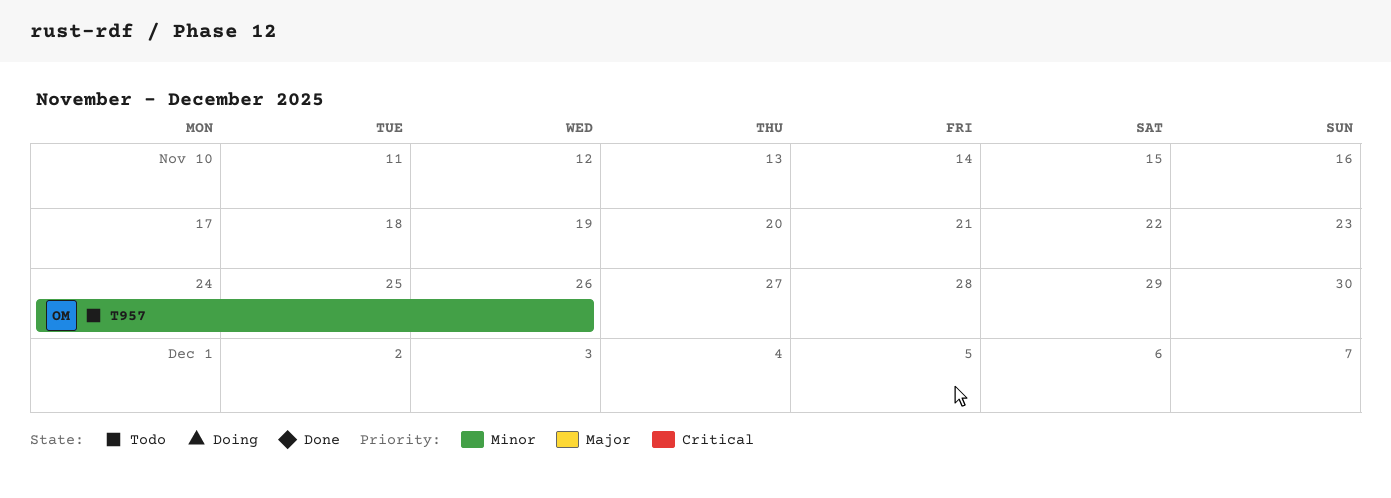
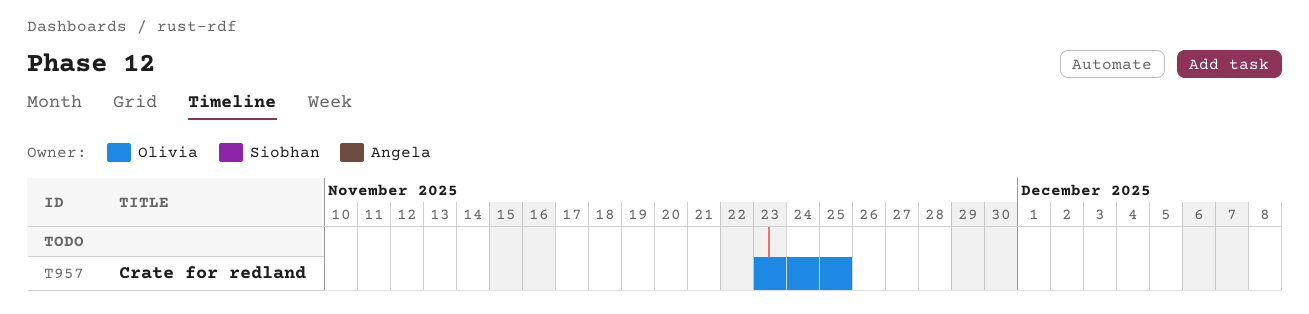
T957, start: Nov 24 -> Nov 23
T957, due: Nov 26 -> Nov 25

